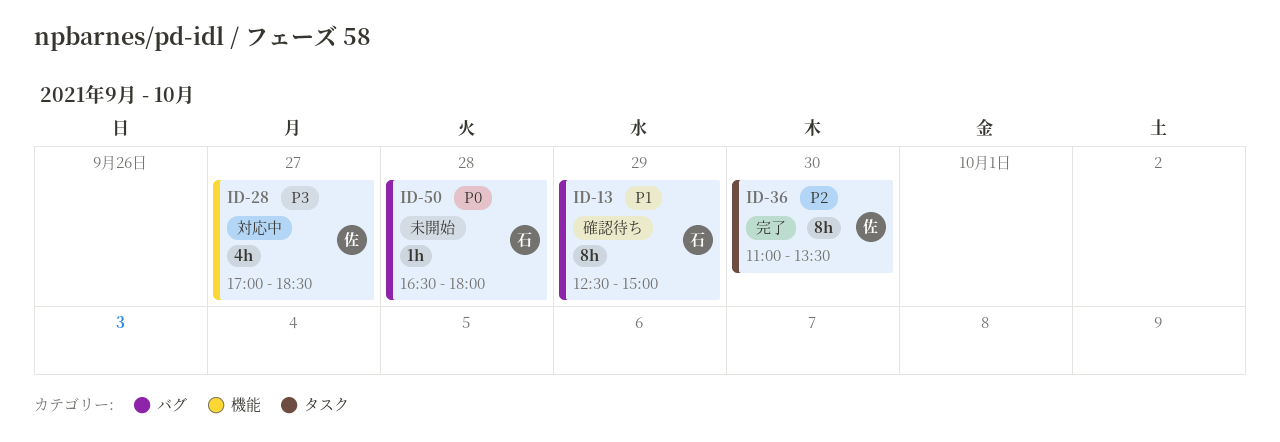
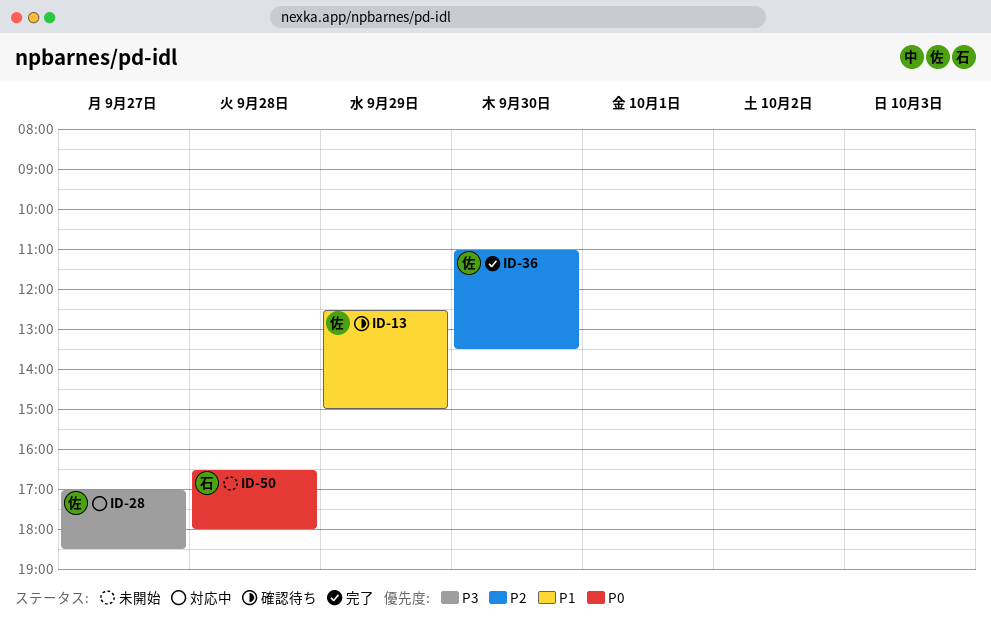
ID-13, owner: 石 -> 佐

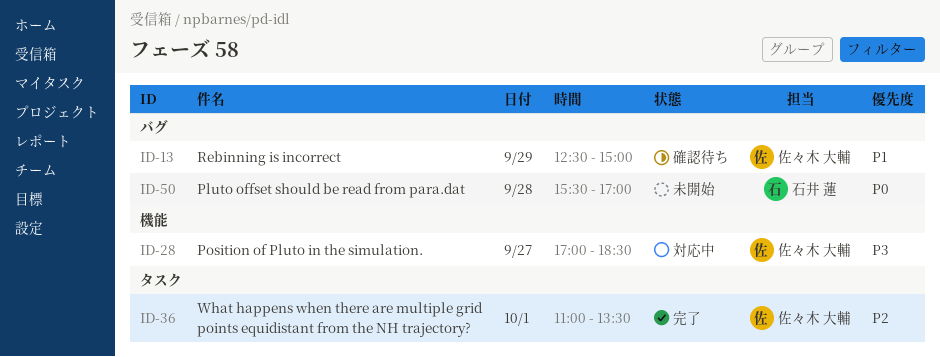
ID-36, day: Sep 30 -> Oct 1
ID-50, begins: 16:30 -> 15:30
ID-50, ends: 18:00 -> 17:00

